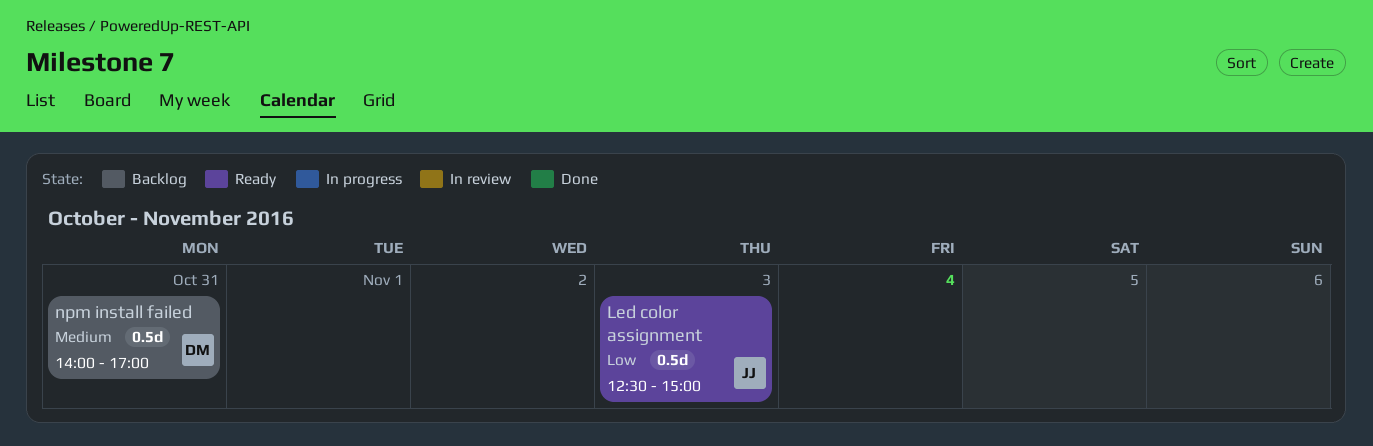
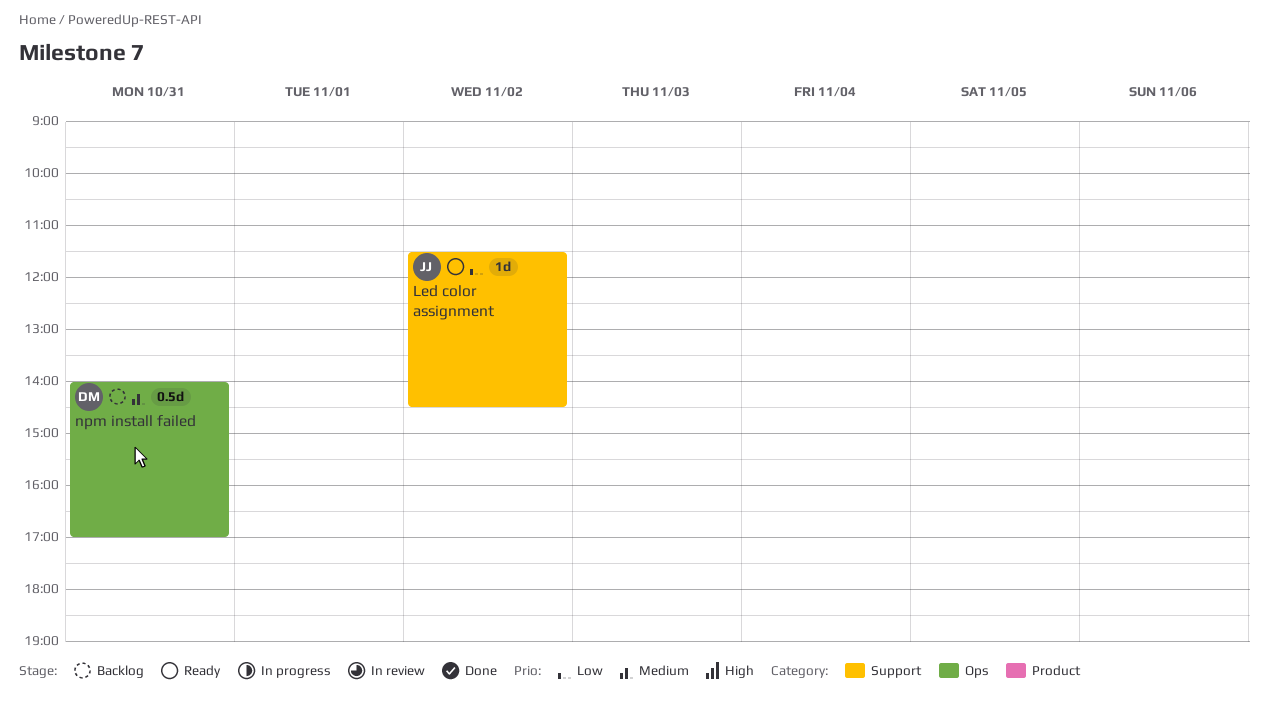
Led color assignment, estimate: 0.5d -> 1d
Led color assignment, day: Nov 3 -> Nov 2
Led color assignment, begins: 12:30 -> 11:30
Led color assignment, ends: 15:00 -> 14:30

